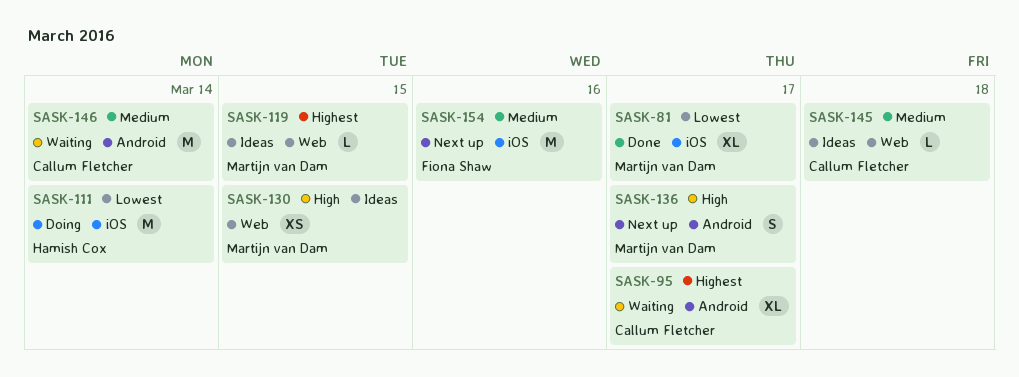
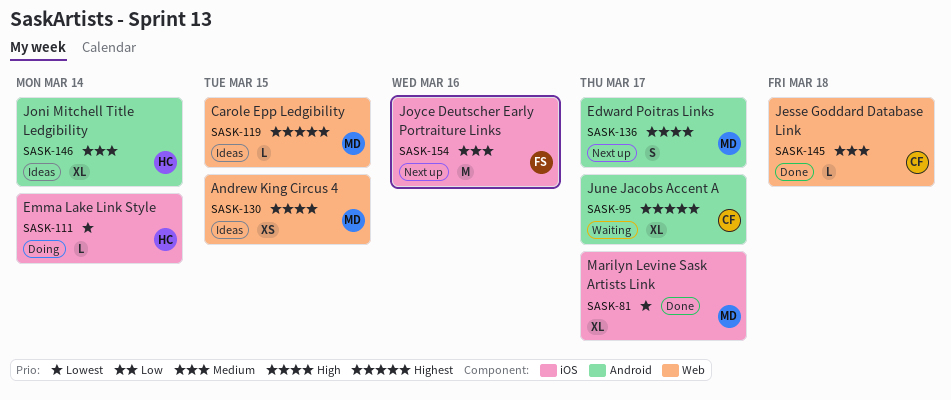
SASK-111, estimate: M -> L
SASK-145, status: Ideas -> Done
SASK-146, status: Waiting -> Ideas
SASK-146, owner: Callum Fletcher -> Hamish Cox
SASK-146, estimate: M -> XL

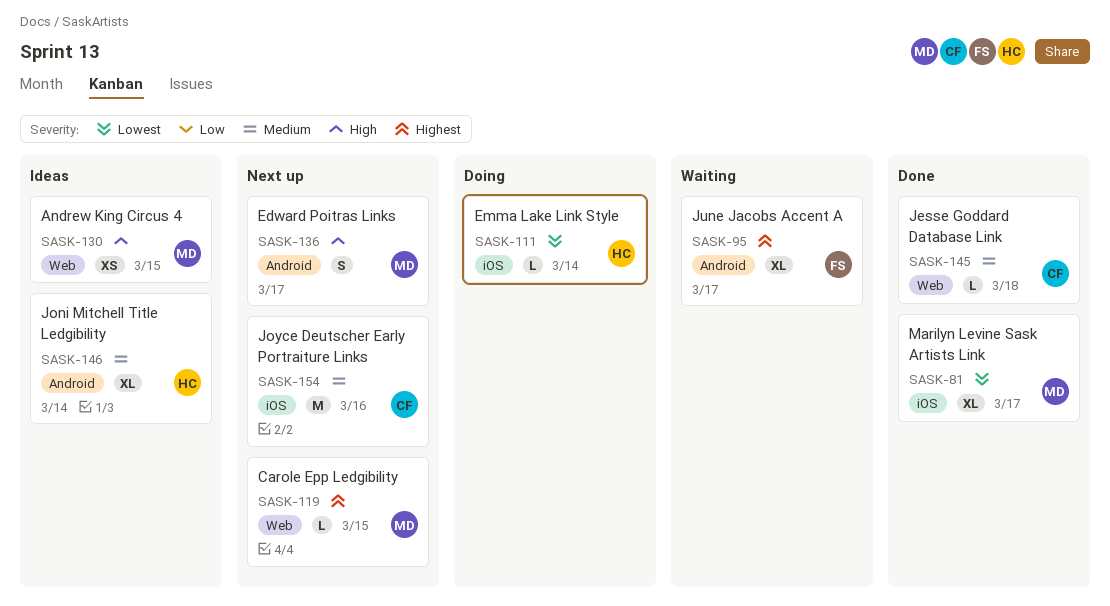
SASK-95, owner: CF -> FS
SASK-119, status: Ideas -> Next up
SASK-154, owner: FS -> CF

